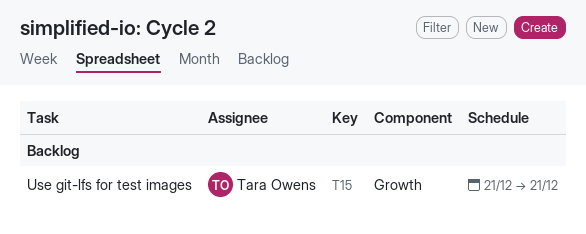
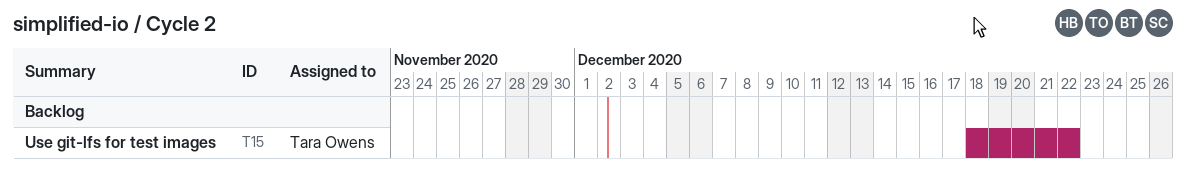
T15, start: Dec 21 -> Dec 18
T15, due: Dec 21 -> Dec 22

